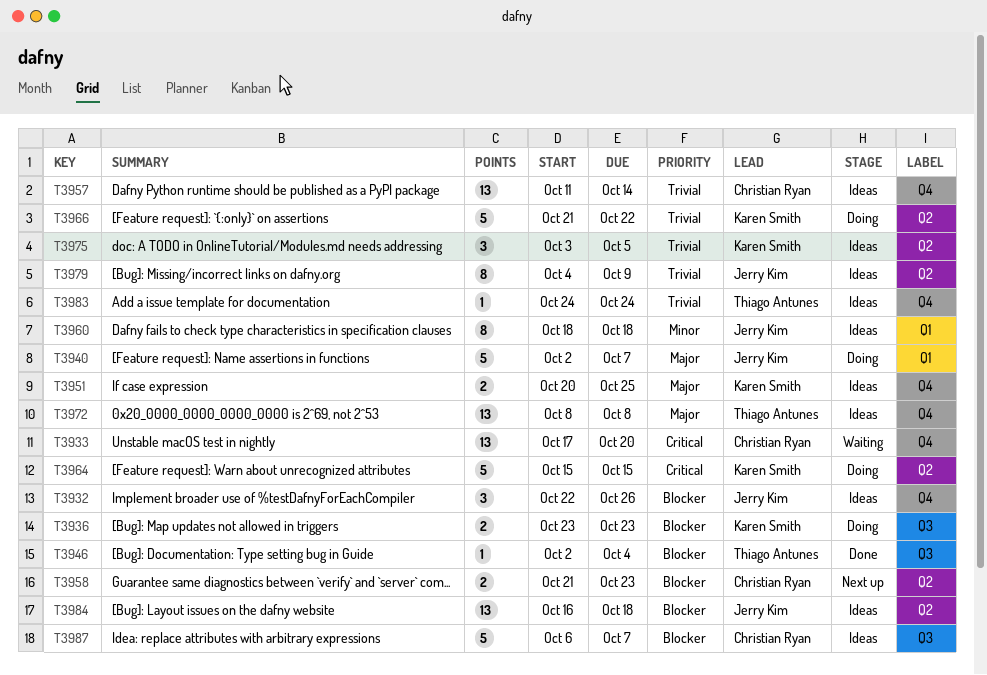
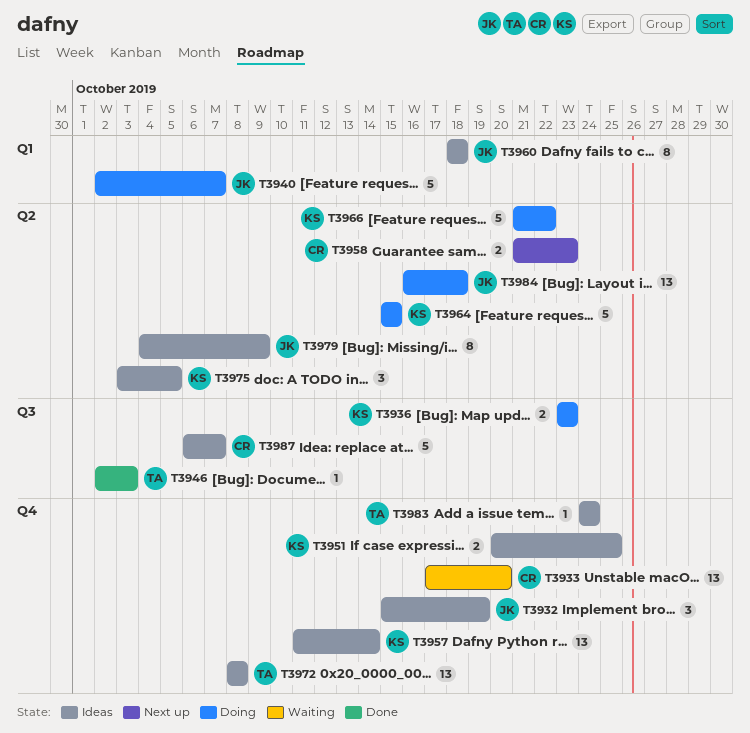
T3932, start: Oct 22 -> Oct 15
T3932, due: Oct 26 -> Oct 19
T3946, due: Oct 4 -> Oct 3
T3957, owner: Christian Ryan -> Karen Smith
T3984, status: Ideas -> Doing

